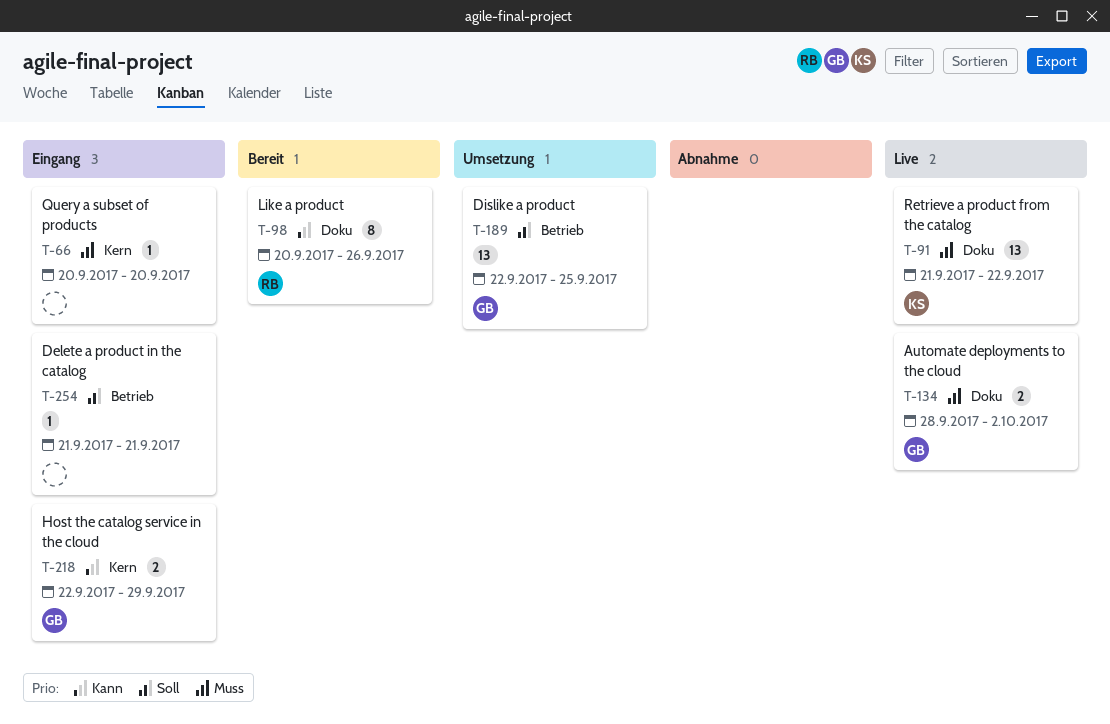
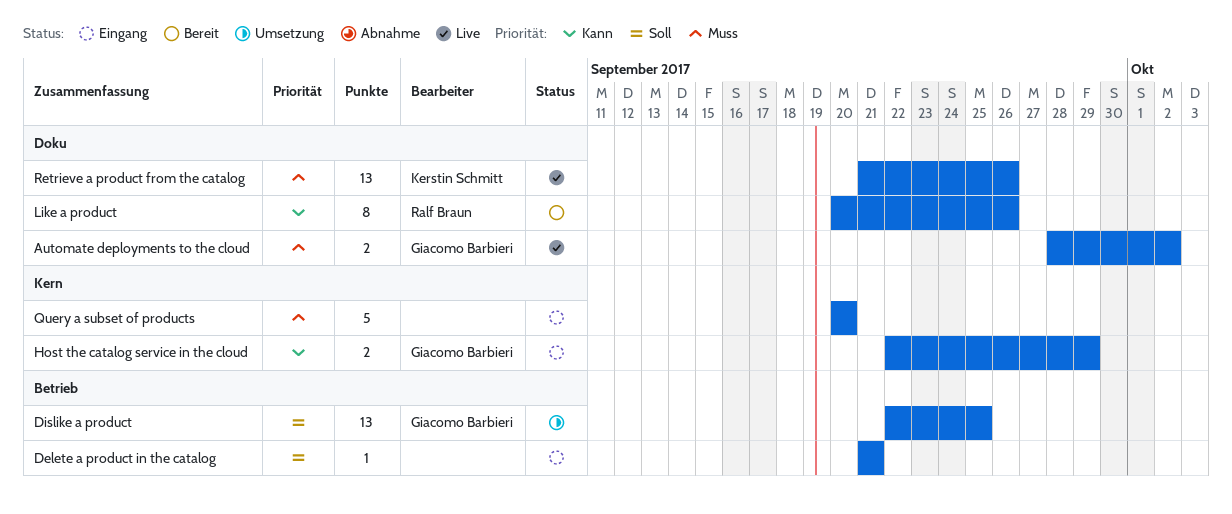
Query a subset of products, estimate: 1 -> 5
Retrieve a product from the catalog, due: Sep 22 -> Sep 26

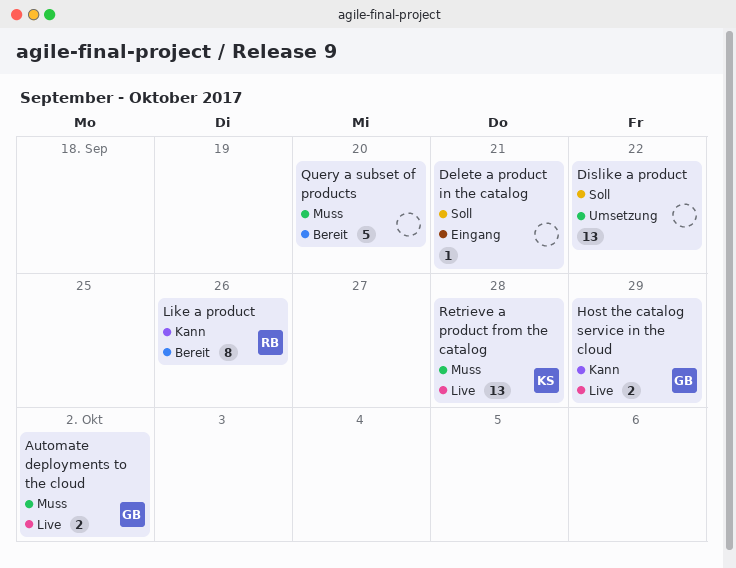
Dislike a product, owner: Giacomo Barbieri -> none
Dislike a product, due: Sep 25 -> Sep 22
Host the catalog service in the cloud, status: Eingang -> Live
Query a subset of products, status: Eingang -> Bereit
Retrieve a product from the catalog, due: Sep 26 -> Sep 28

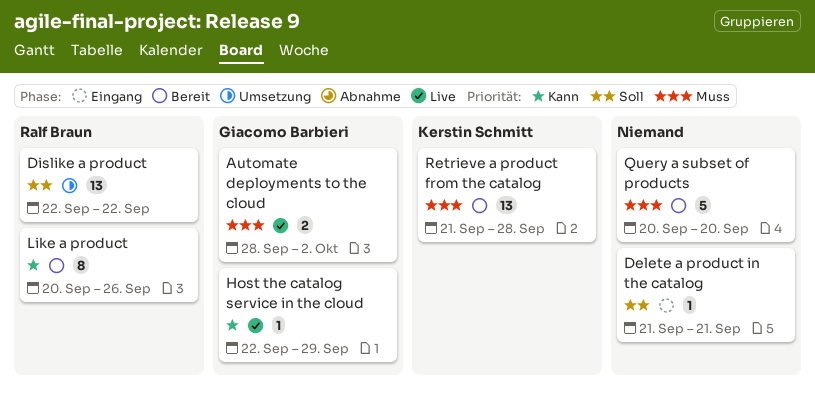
Dislike a product, owner: none -> Ralf Braun
Host the catalog service in the cloud, estimate: 2 -> 1
Retrieve a product from the catalog, status: Live -> Bereit

